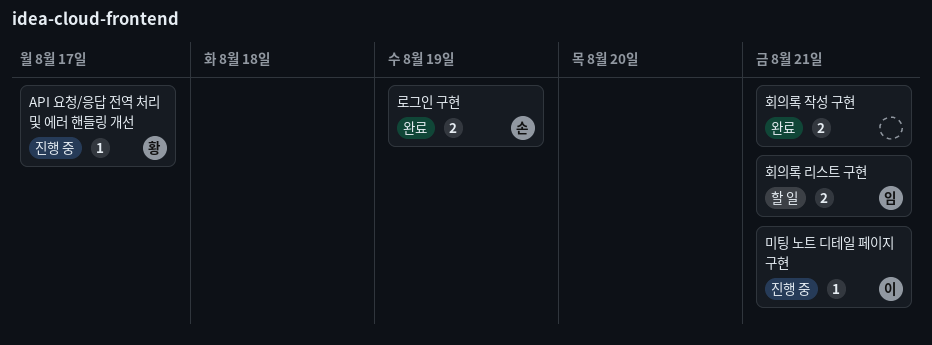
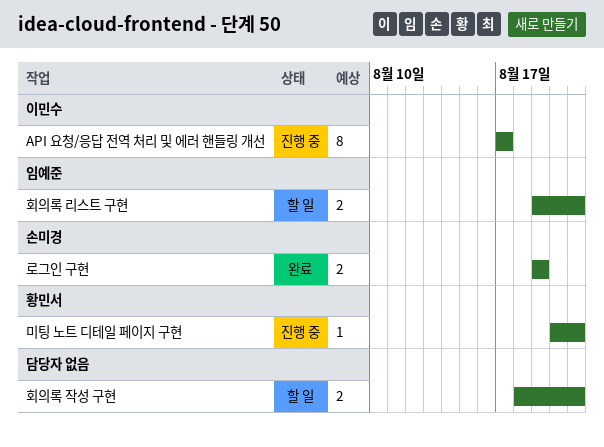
API 요청/응답 전역 처리 및 에러 핸들링 개선, owner: 황민서 -> 이민수
API 요청/응답 전역 처리 및 에러 핸들링 개선, estimate: 1 -> 8
미팅 노트 디테일 페이지 구현, owner: 이민수 -> 황민서
회의록 작성 구현, status: 완료 -> 할 일

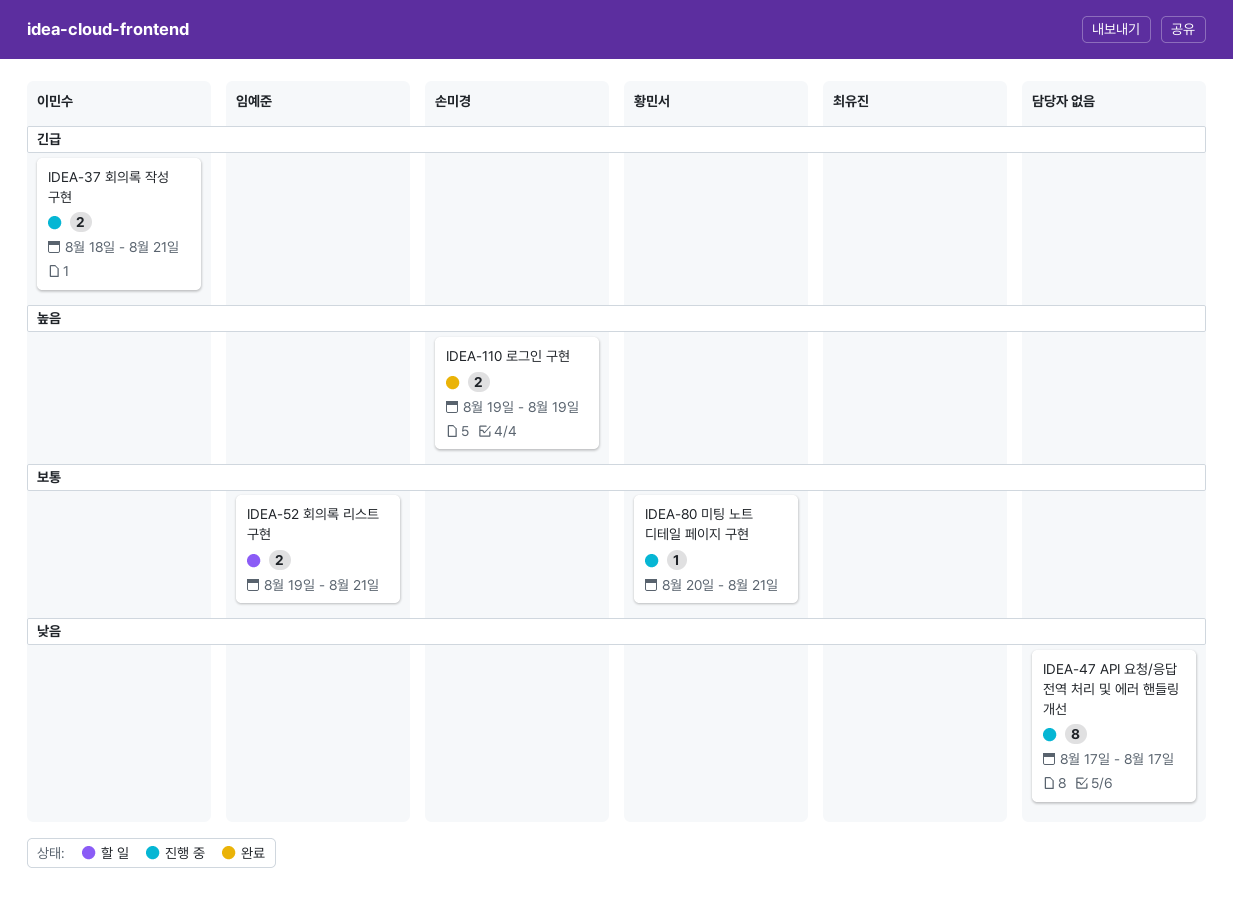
API 요청/응답 전역 처리 및 에러 핸들링 개선, owner: 이민수 -> none
회의록 작성 구현, status: 할 일 -> 진행 중
회의록 작성 구현, owner: none -> 이민수

